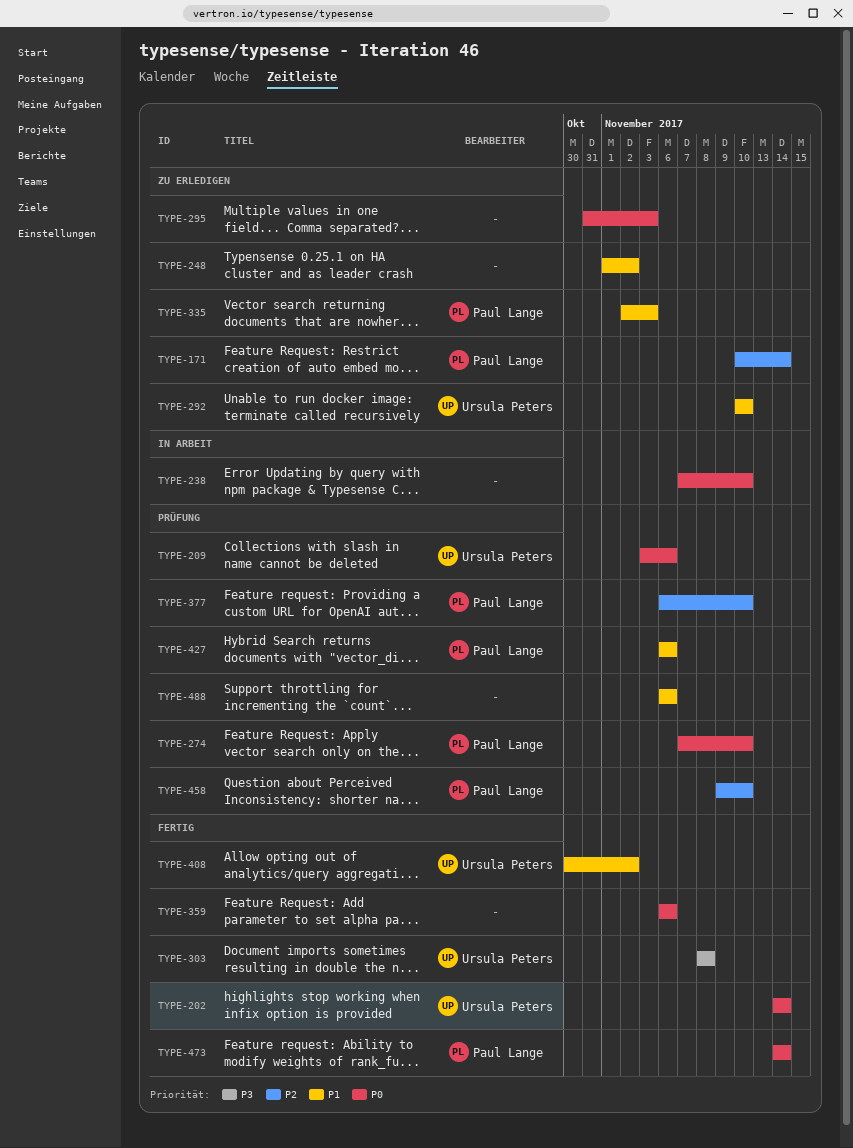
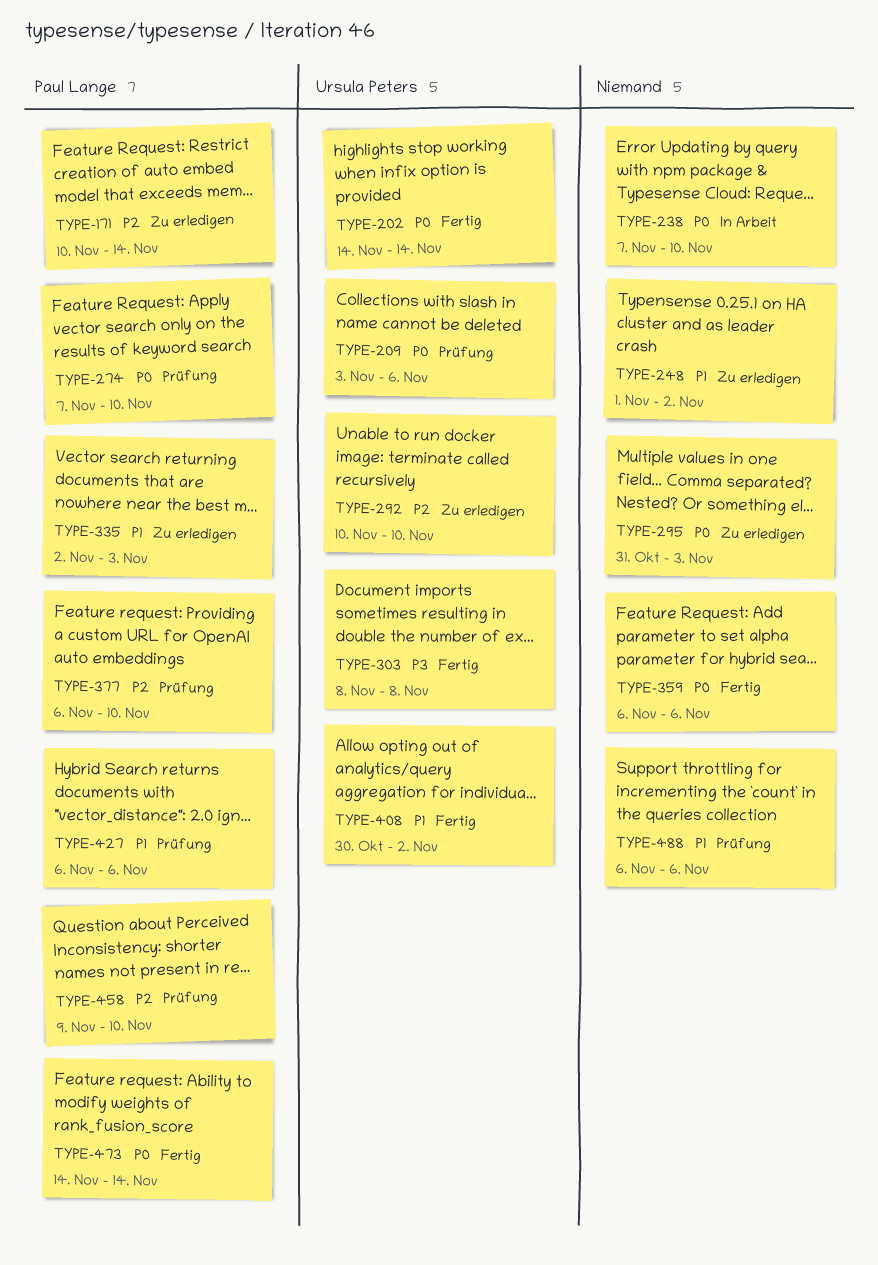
TYPE-292, priority: P1 -> P2

